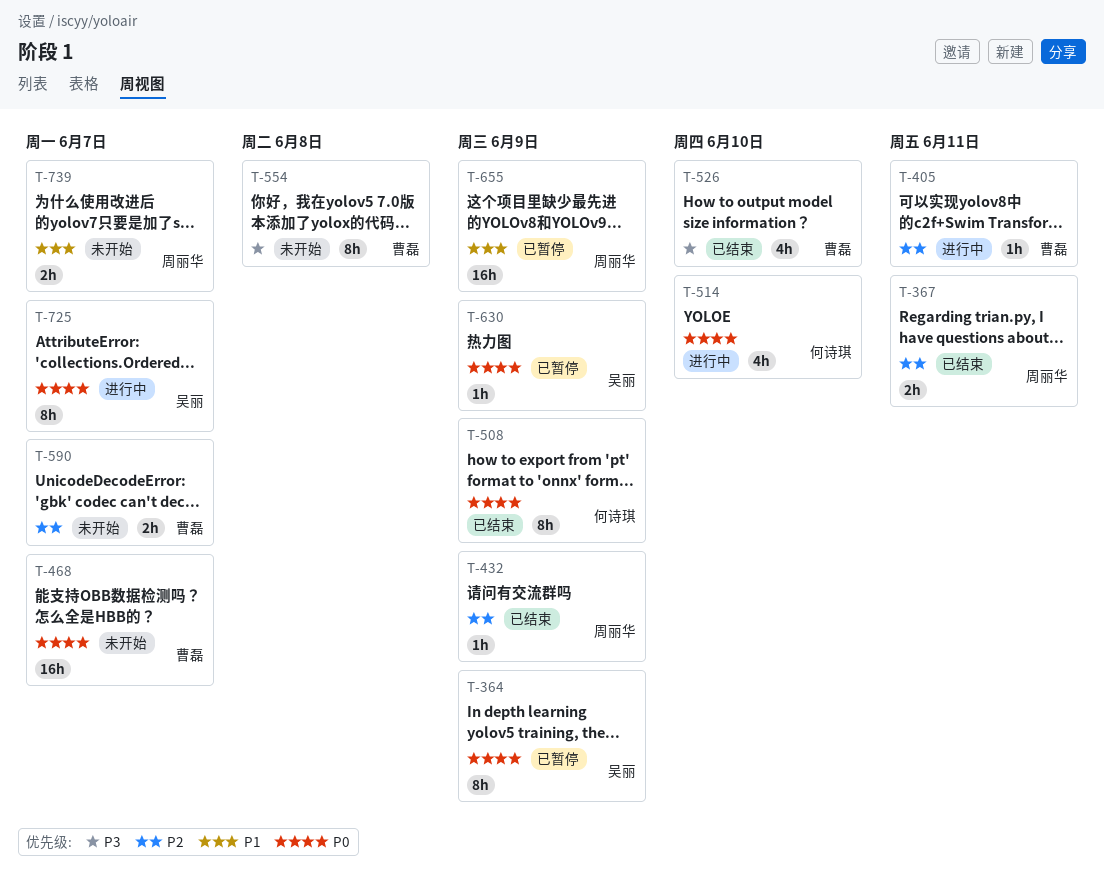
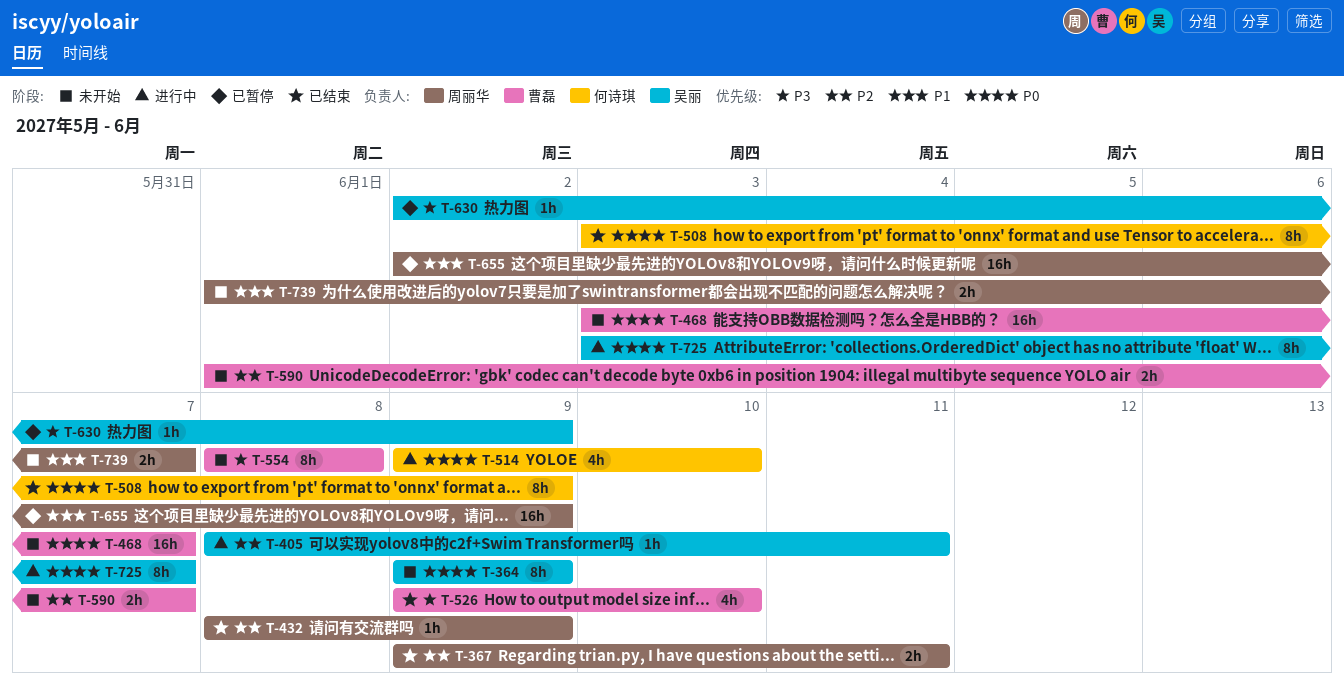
T-364, status: 已暂停 -> 未开始
T-405, owner: 曹磊 -> 吴丽
T-630, priority: P0 -> P3

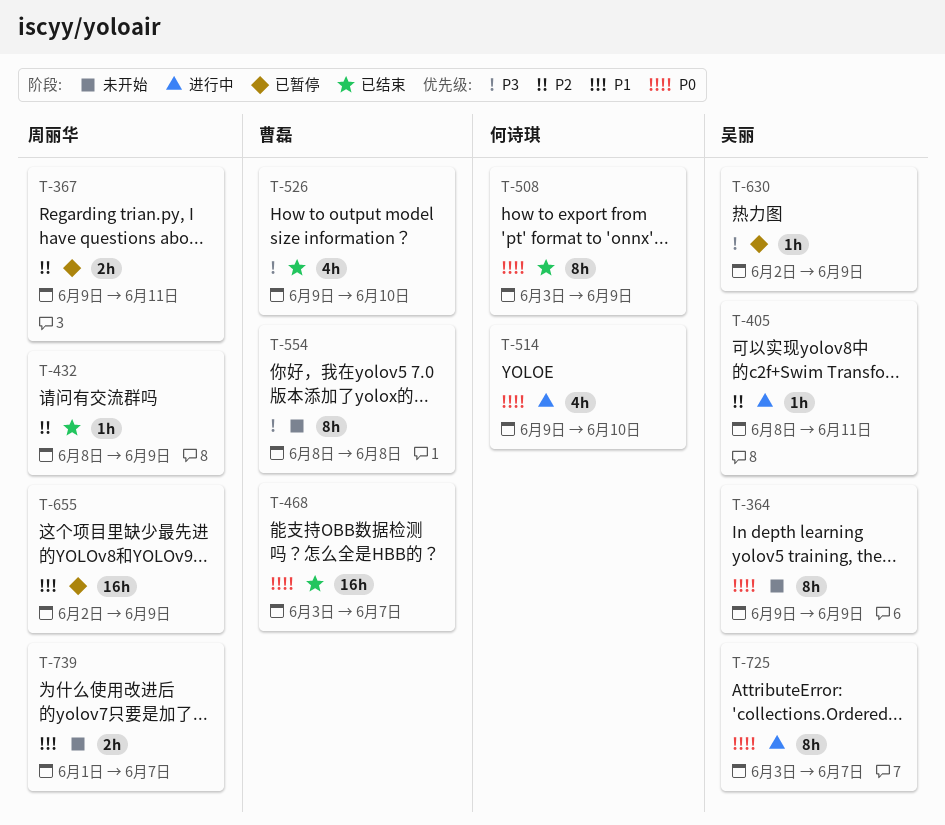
T-367, status: 已结束 -> 已暂停
T-468, status: 未开始 -> 已结束
T-590: present -> none

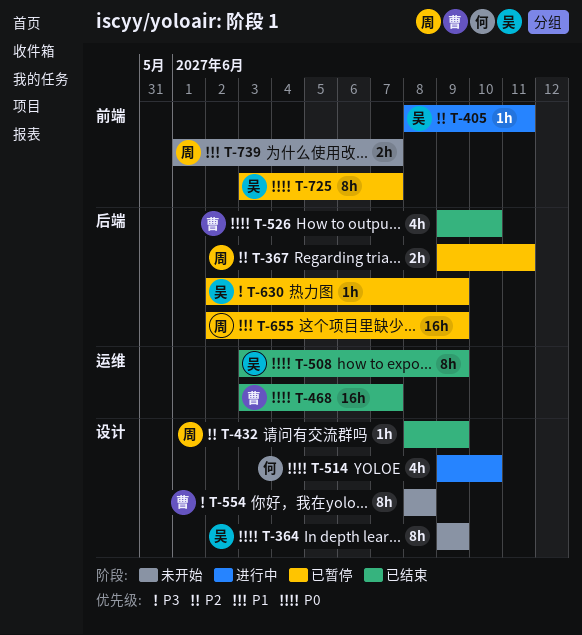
T-508, owner: 何诗琪 -> 吴丽
T-526, priority: P3 -> P0
T-725, status: 进行中 -> 已暂停

